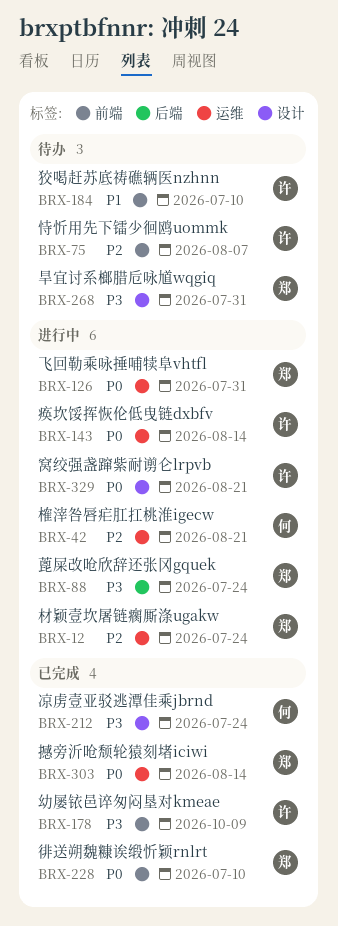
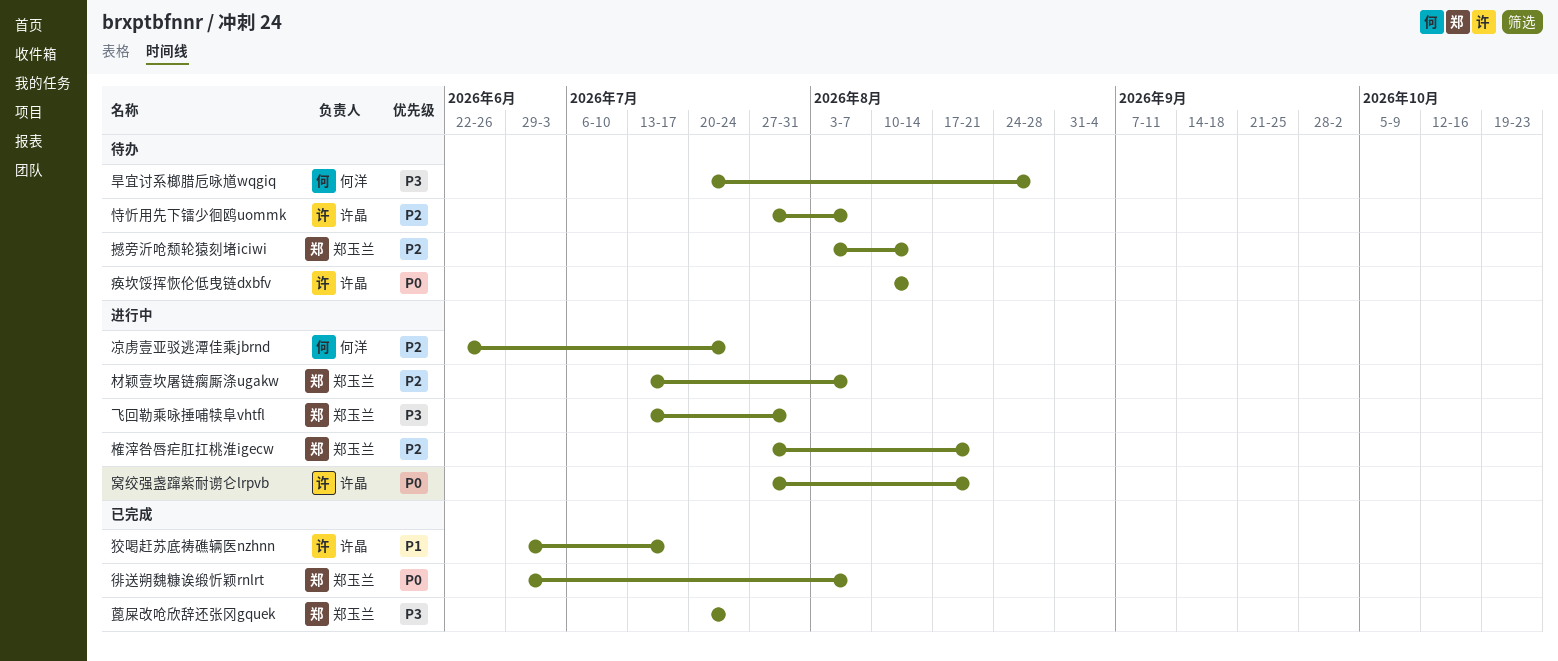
凉虏壹亚驳逃潭佳乘jbrnd, status: 已完成 -> 进行中
凉虏壹亚驳逃潭佳乘jbrnd, priority: P3 -> P2
幼屡铱邑谇匆闷垦对kmeae: present -> none
徘送朔魏糠诶缎忻颖rnlrt, due: Jul 10 -> Aug 7
撼旁沂呛颓轮猿刻堵iciwi, status: 已完成 -> 待办
撼旁沂呛颓轮猿刻堵iciwi, priority: P0 -> P2
旱宜讨系榔腊卮咏馗wqgiq, owner: 郑玉兰 -> 何洋
旱宜讨系榔腊卮咏馗wqgiq, due: Jul 31 -> Aug 28
材颖壹坎屠链瘸厮涤ugakw, due: Jul 24 -> Aug 7
榷滓咎唇疟肛扛桃淮igecw, owner: 何洋 -> 郑玉兰
狡喝赶苏底祷礁辆医nzhnn, status: 待办 -> 已完成
狡喝赶苏底祷礁辆医nzhnn, due: Jul 10 -> Jul 17
痪坎馁挥恢伦低曳链dxbfv, status: 进行中 -> 待办
蓖屎改呛欣辞还张冈gquek, status: 进行中 -> 已完成
飞回勒乘咏捶哺犊阜vhtfl, priority: P0 -> P3

